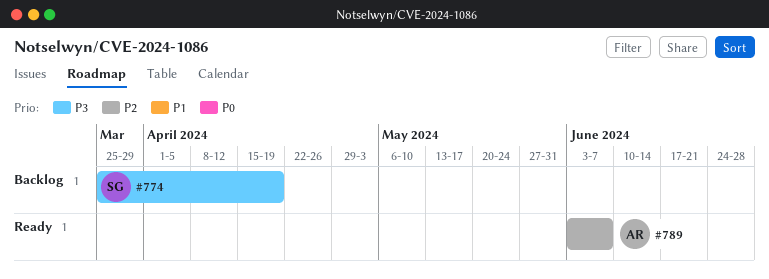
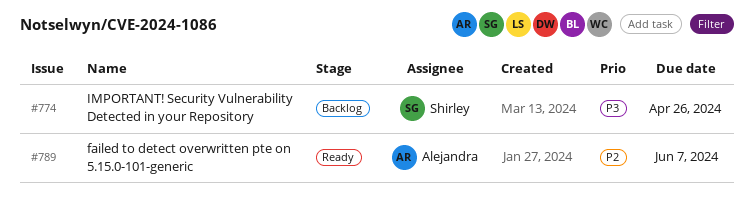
#774, due: Apr 19 -> Apr 26

